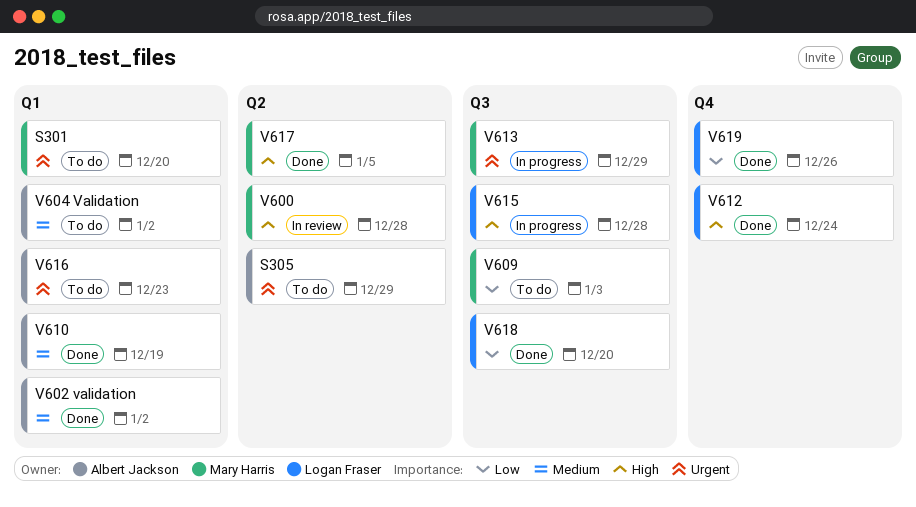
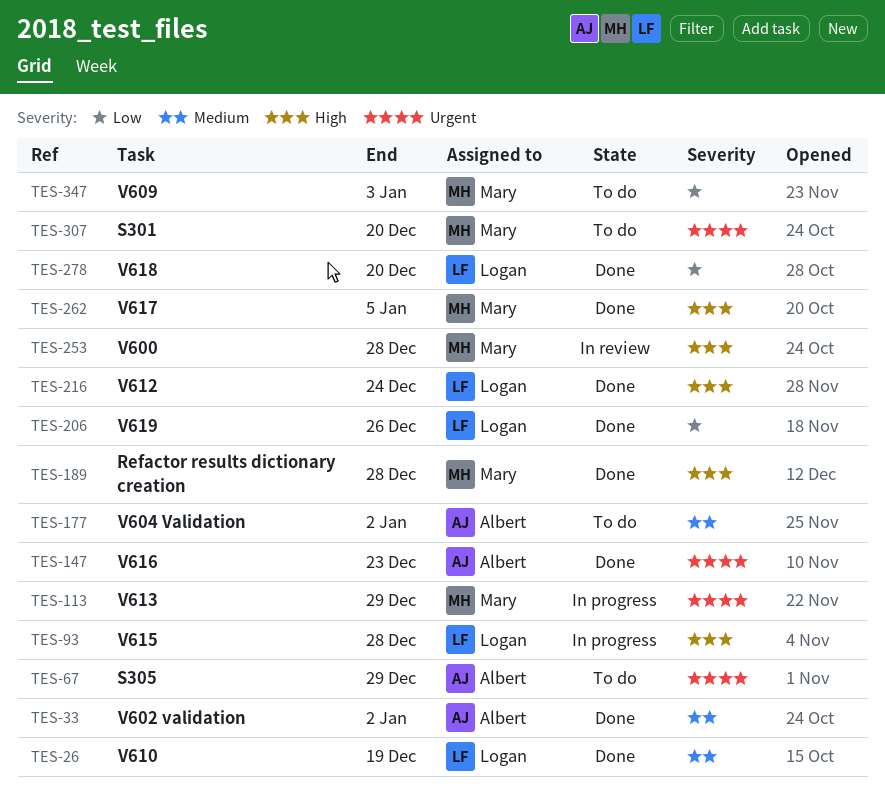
Refactor results dictionary creation: none -> present
V610, owner: Albert Jackson -> Logan Fraser
V616, status: To do -> Done

